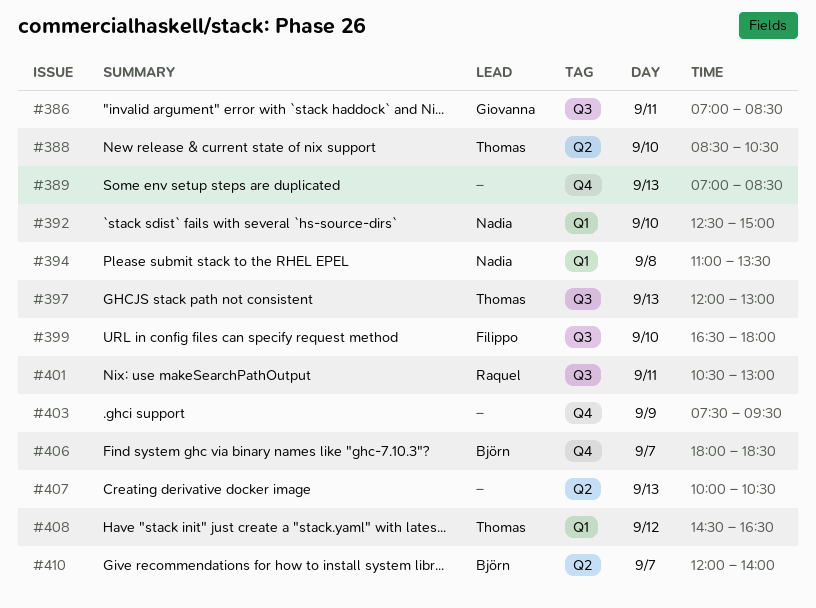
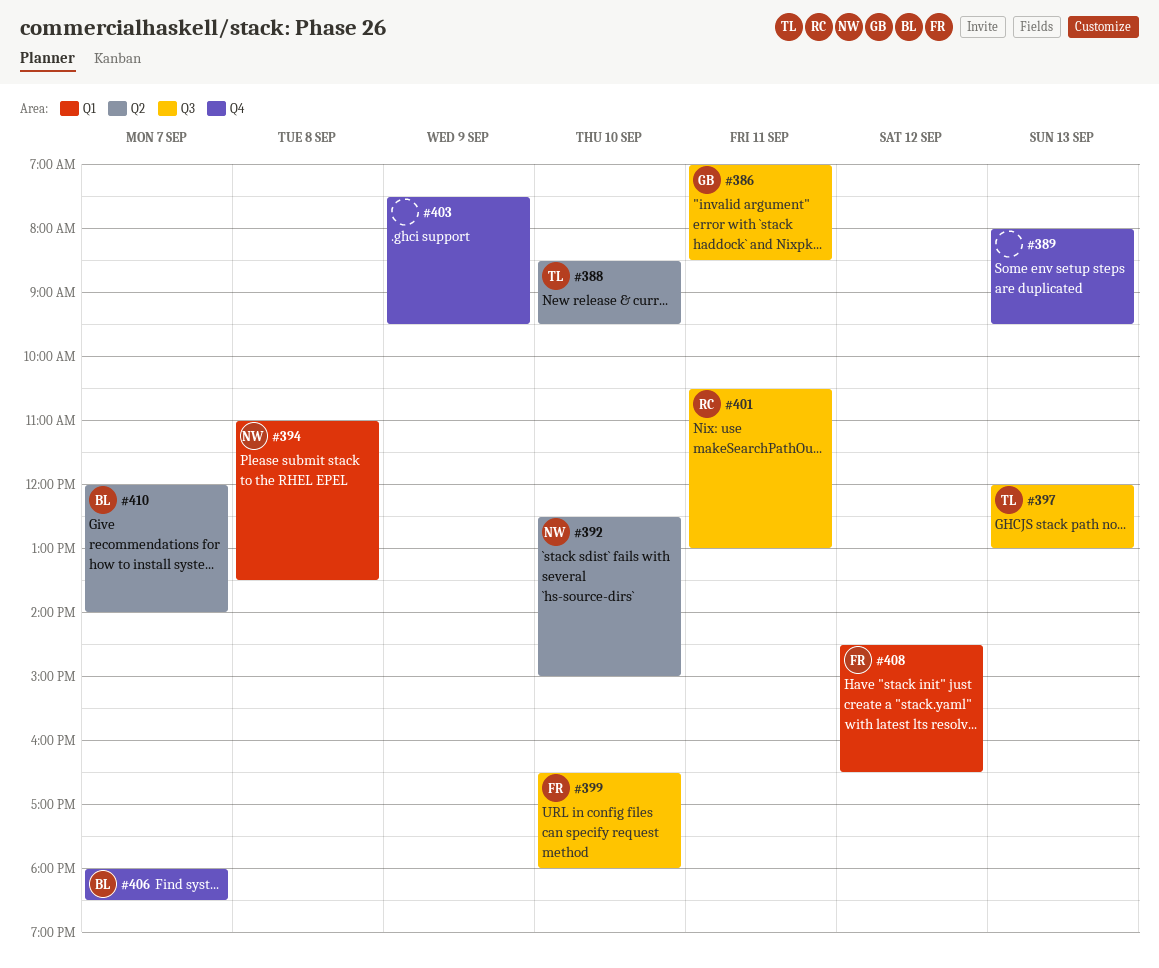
#388, ends: 10:30 -> 09:30
#389, begins: 07:00 -> 08:00
#389, ends: 08:30 -> 09:30
#392, label: Q1 -> Q2
#407: present -> none
#408, owner: Thomas -> Filippo

